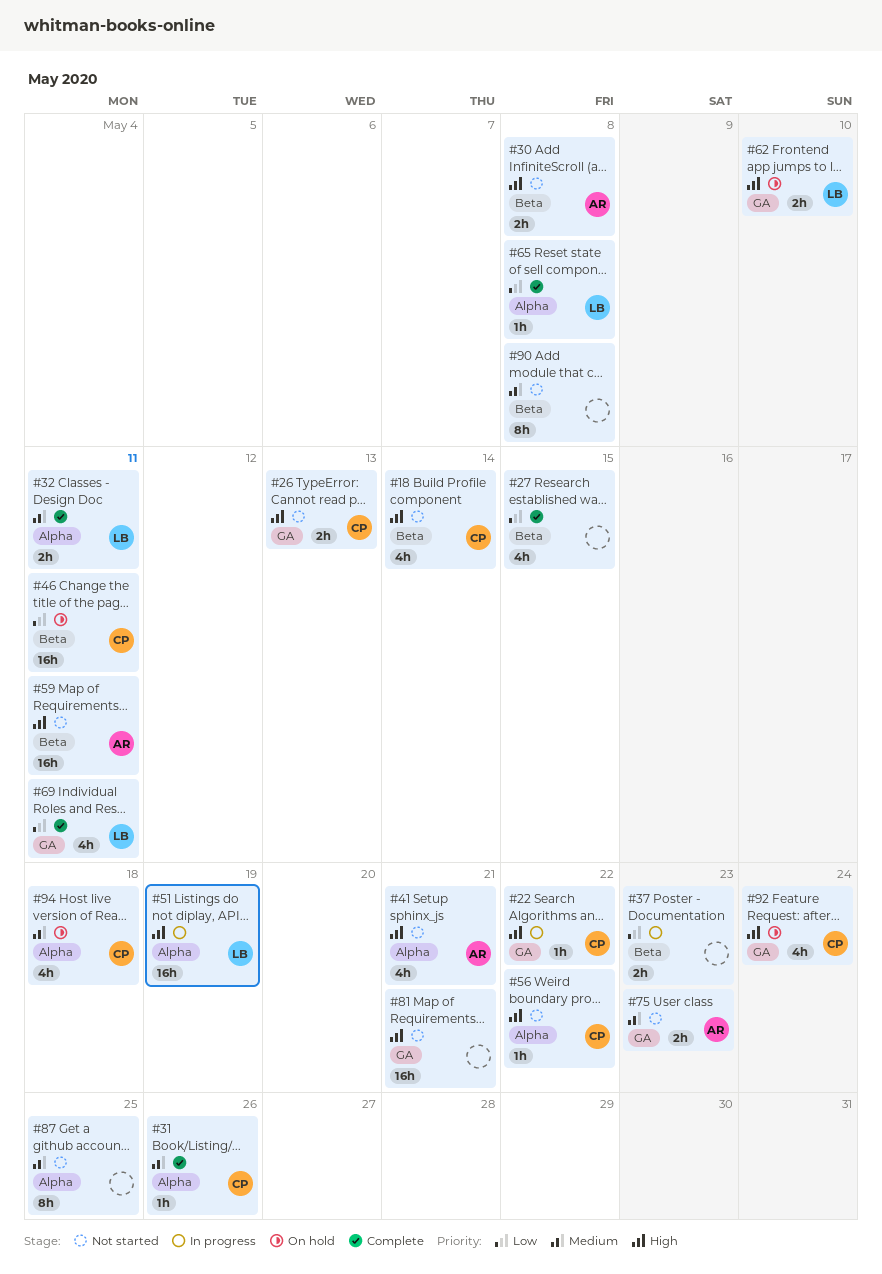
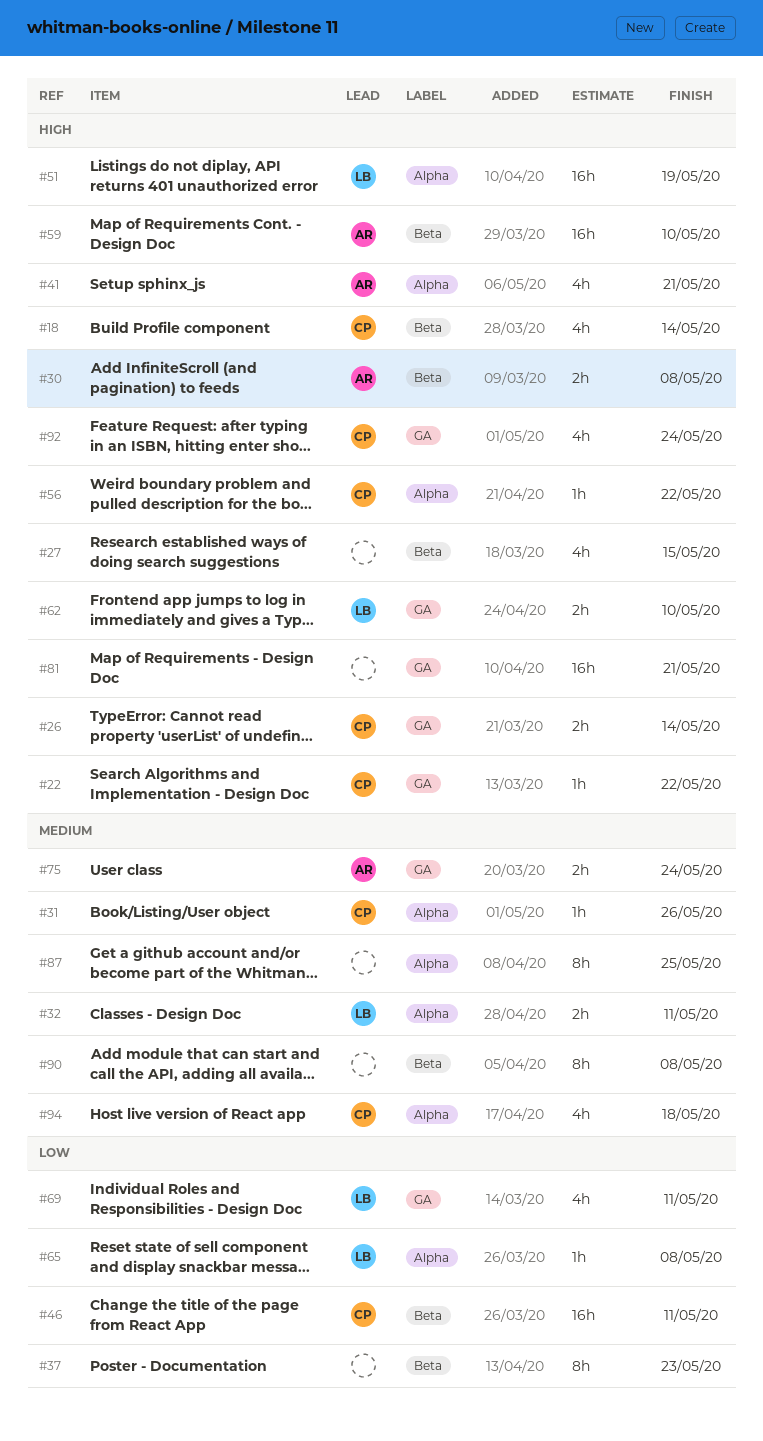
#26, due: May 13 -> May 14
#27, priority: Low -> High
#37, estimate: 2h -> 8h
#59, due: May 11 -> May 10
#75, due: May 23 -> May 24

